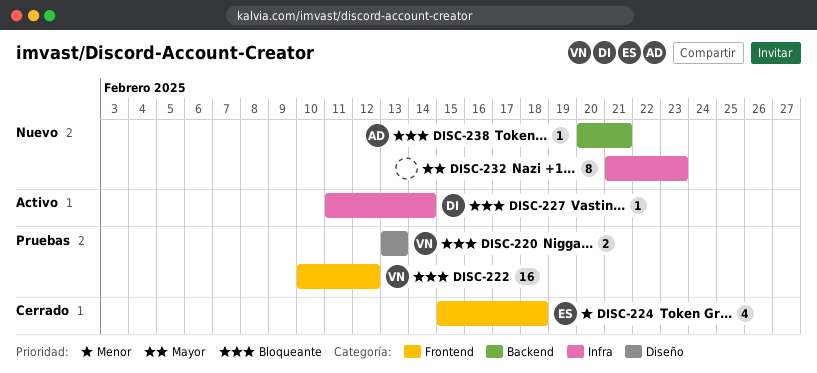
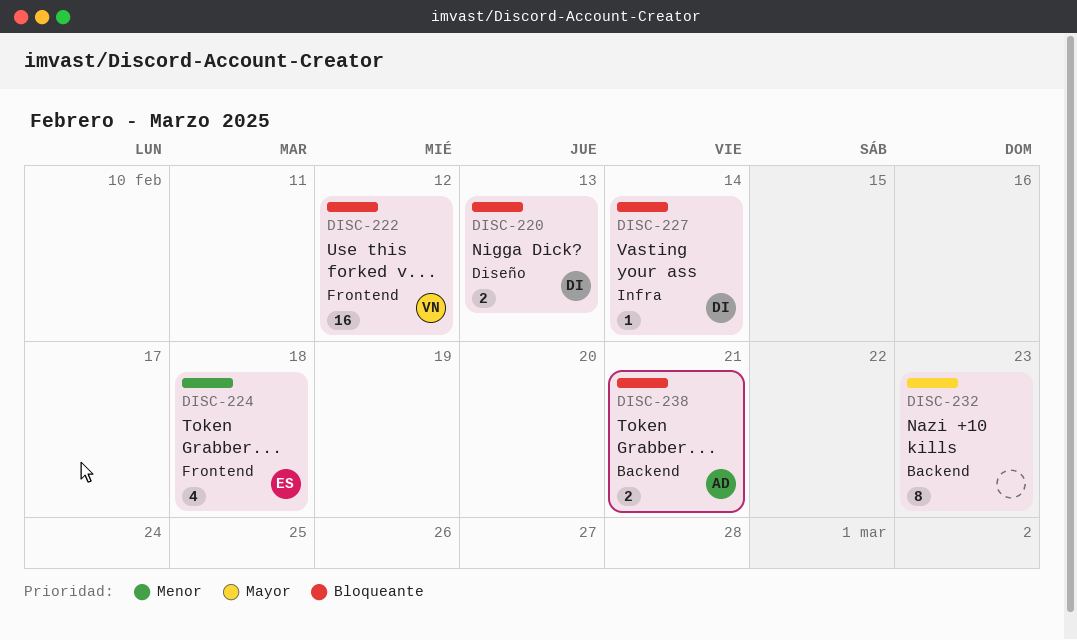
DISC-220, owner: VN -> DI
DISC-232, label: Infra -> Backend
DISC-238, estimate: 1 -> 2

